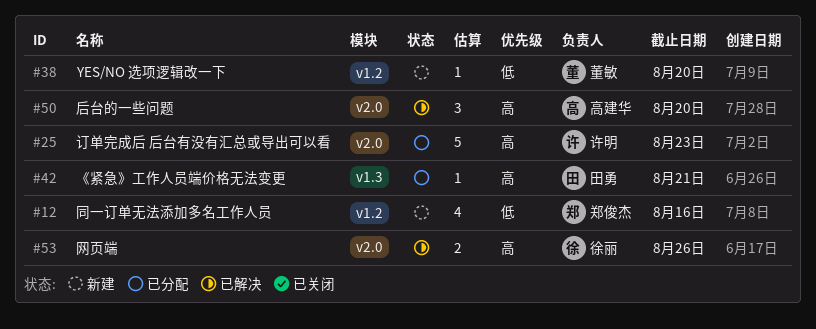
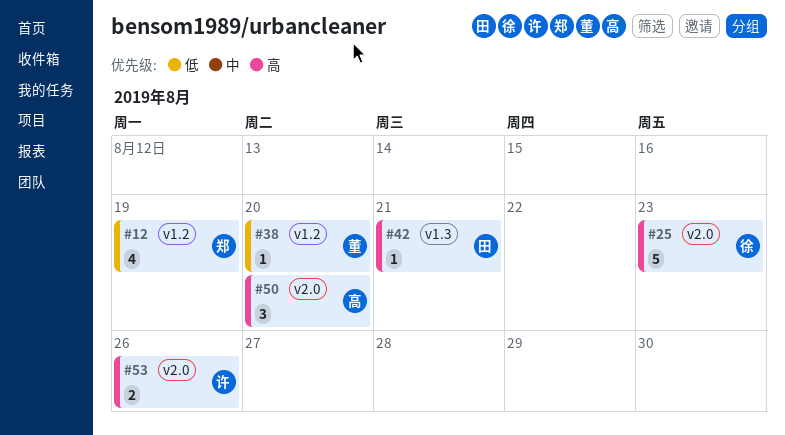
#12, due: Aug 16 -> Aug 19
#25, owner: 许明 -> 徐丽
#53, owner: 徐丽 -> 许明

